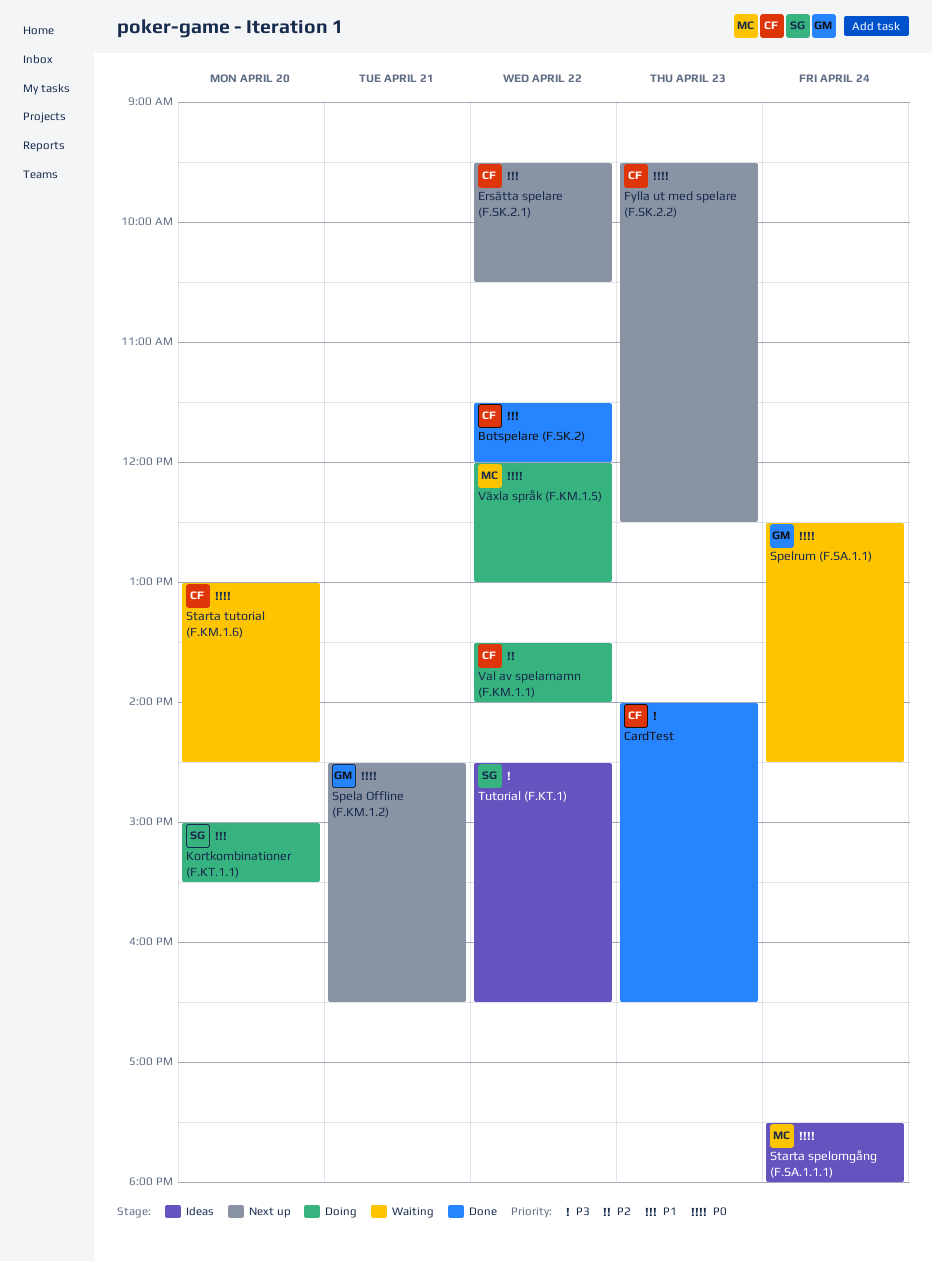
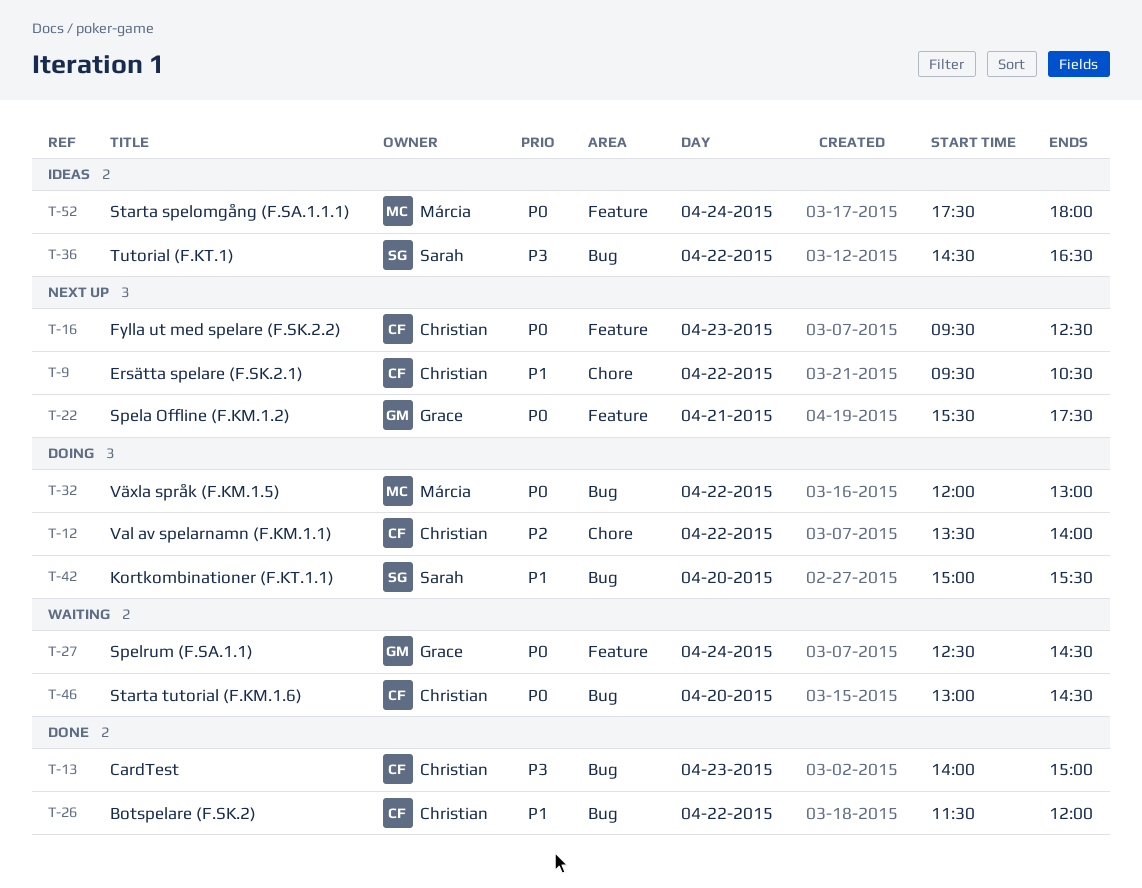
CardTest, ends: 16:30 -> 15:00
Spela Offline (F.KM.1.2), begins: 14:30 -> 15:30
Spela Offline (F.KM.1.2), ends: 16:30 -> 17:30

